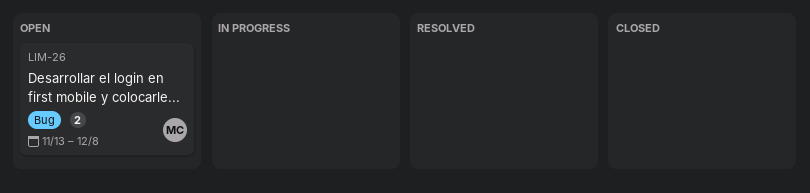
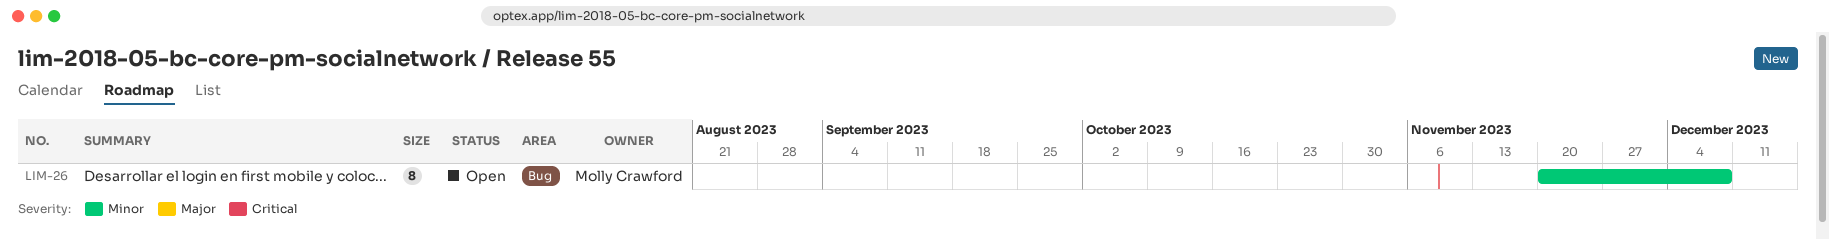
LIM-26, estimate: 2 -> 8
LIM-26, start: Nov 13 -> Nov 20

